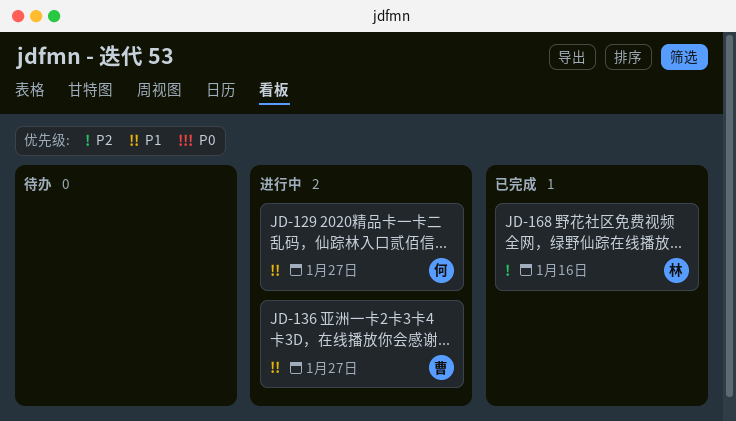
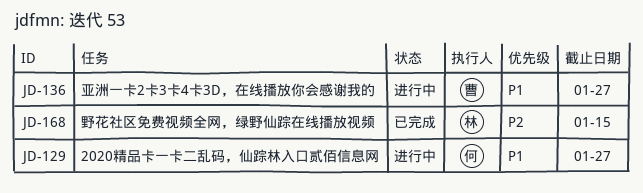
JD-168, due: Jan 16 -> Jan 15

